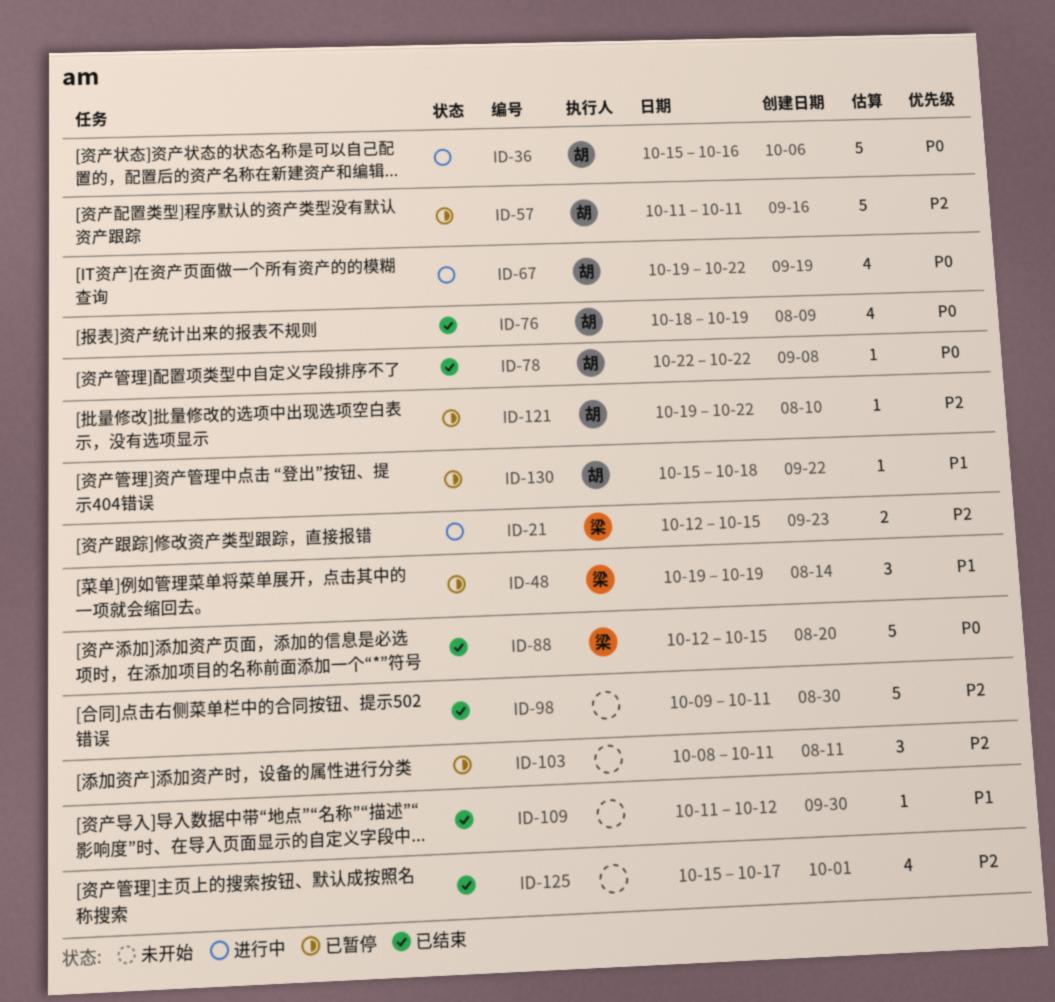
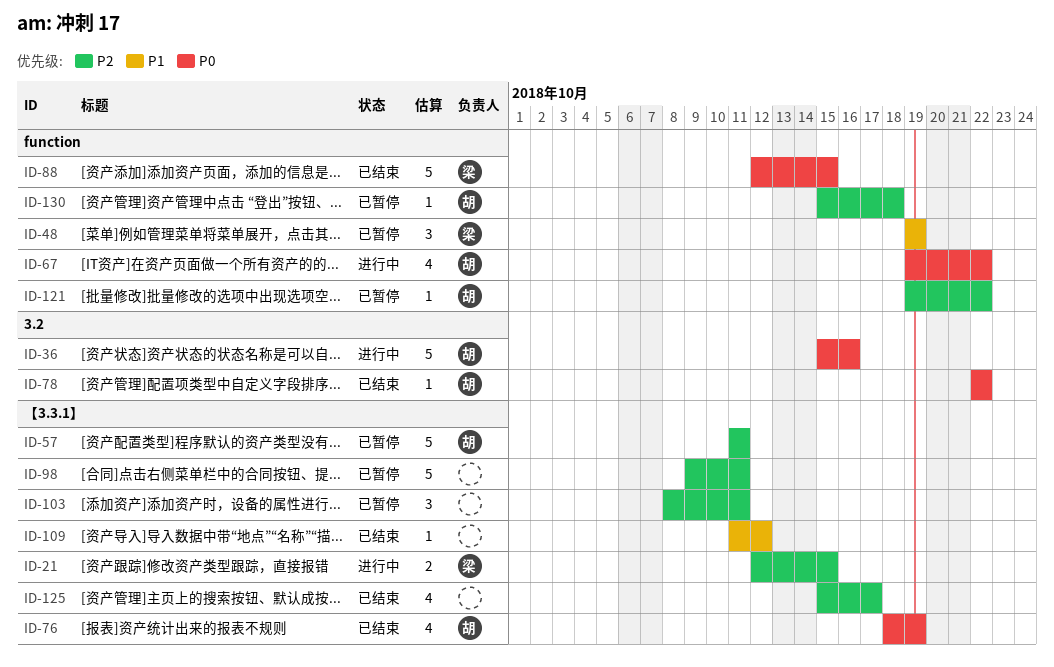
ID-98, status: 已结束 -> 已暂停
ID-130, priority: P1 -> P2

